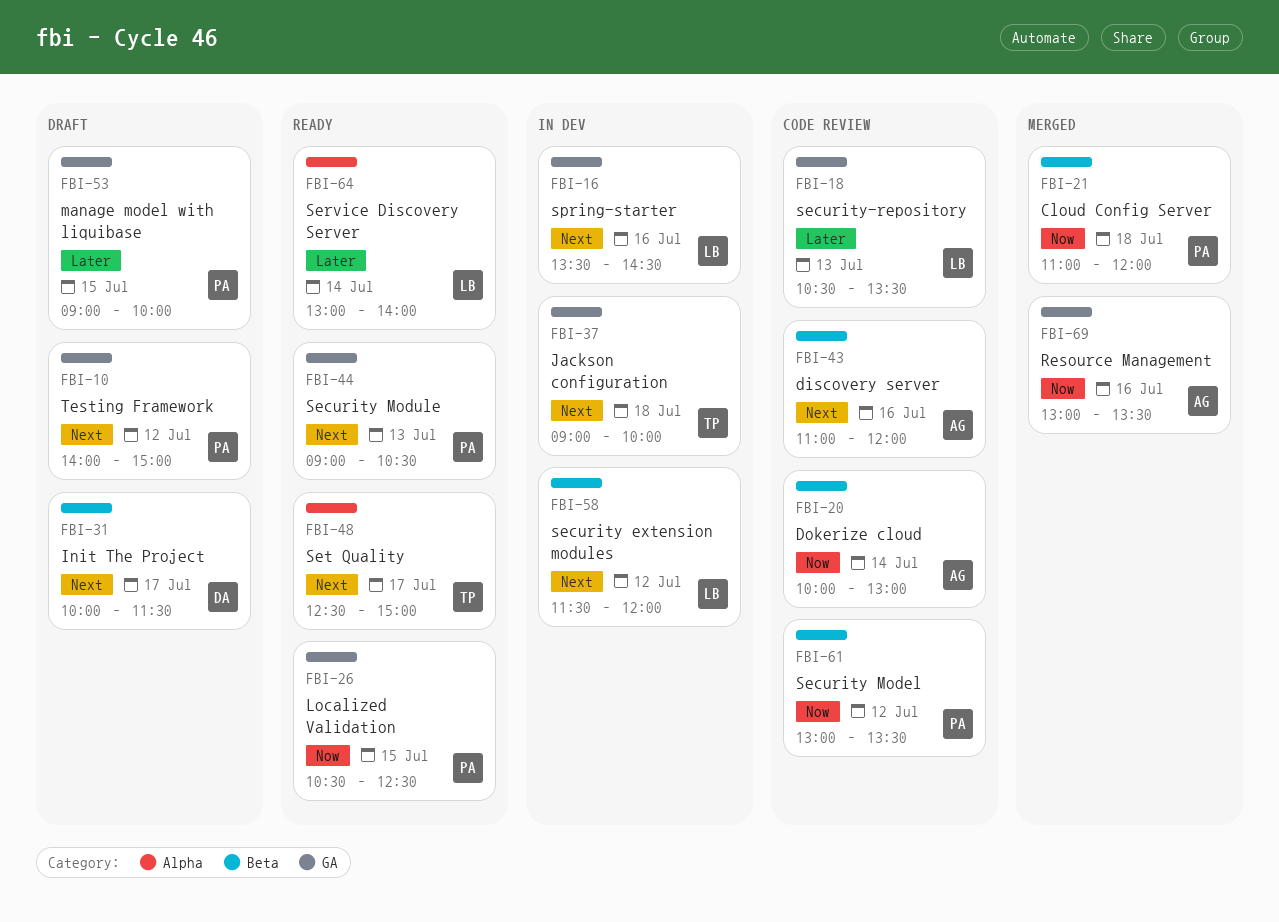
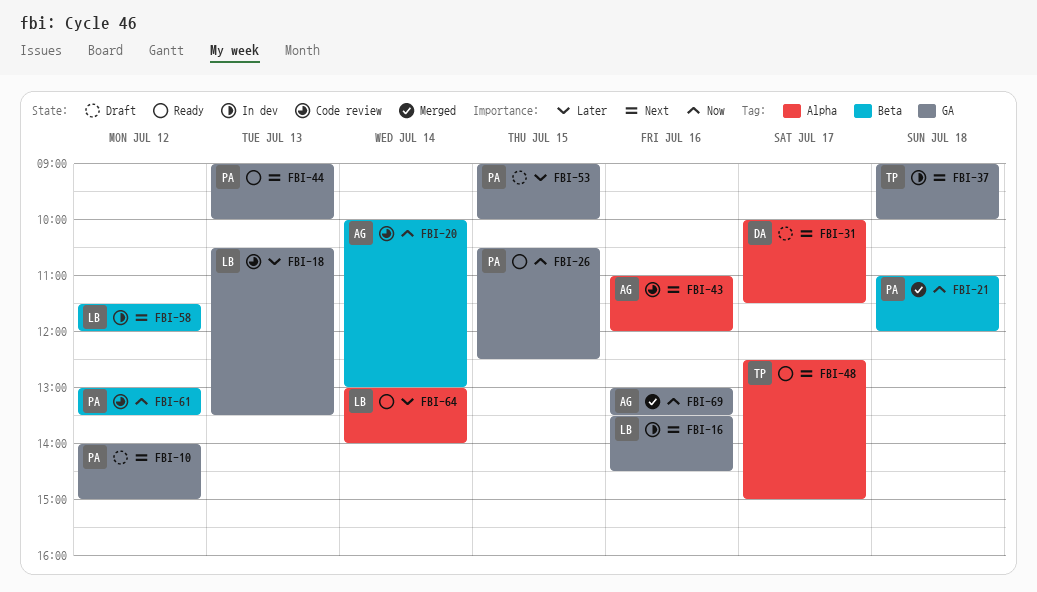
FBI-31, label: Beta -> Alpha
FBI-43, label: Beta -> Alpha
FBI-44, ends: 10:30 -> 10:00

